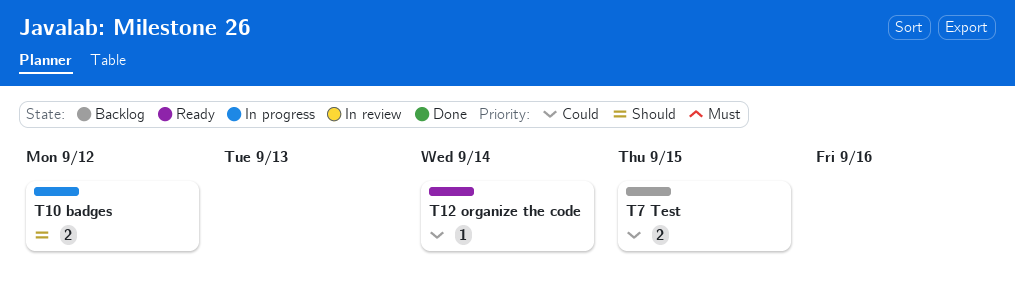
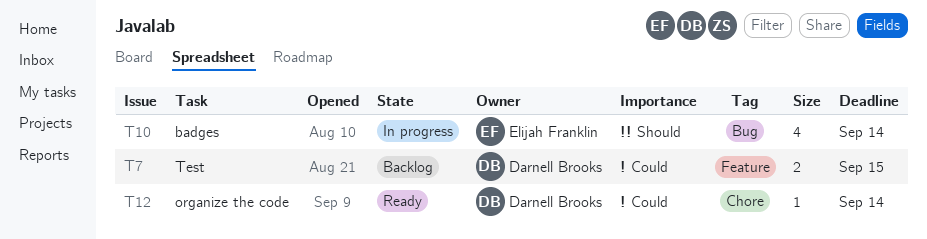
T10, estimate: 2 -> 4
T10, due: Sep 12 -> Sep 14

